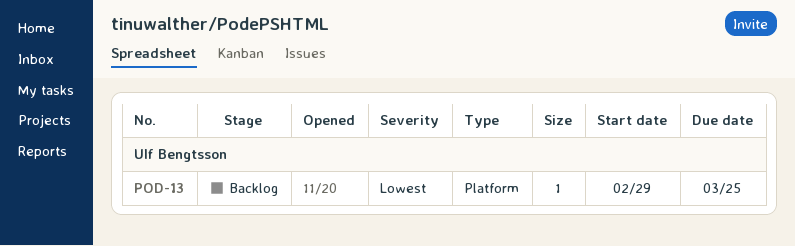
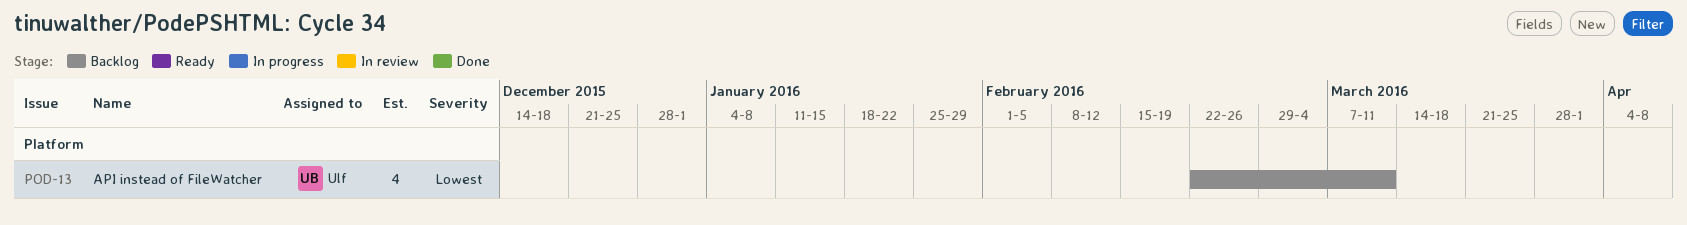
POD-13, estimate: 1 -> 4
POD-13, start: Feb 29 -> Feb 22
POD-13, due: Mar 25 -> Mar 11

